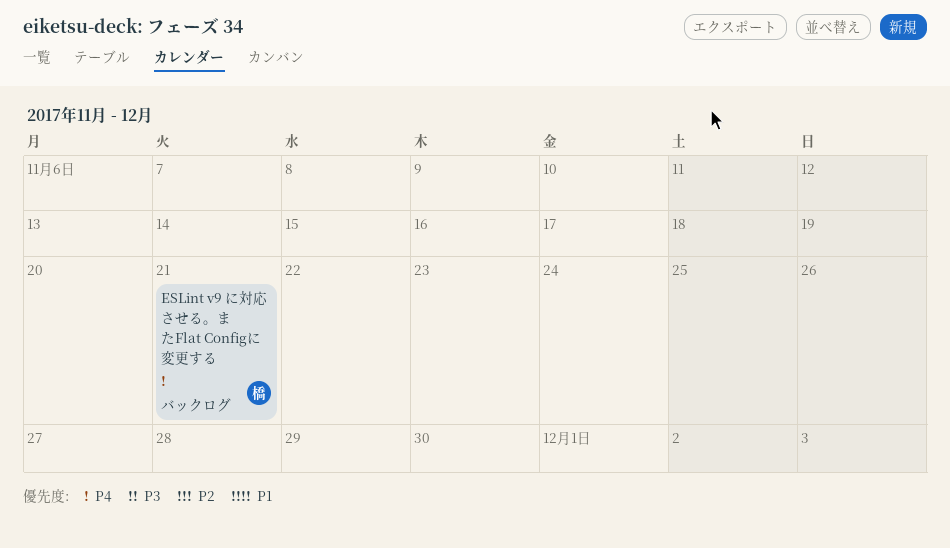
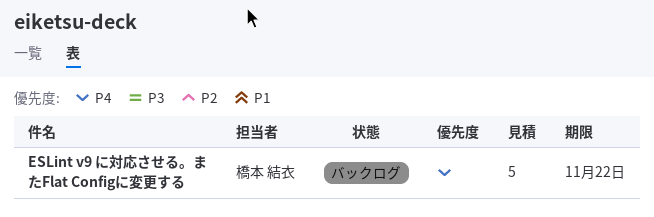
ESLint v9 に対応させる。またFlat Configに変更する, due: Nov 21 -> Nov 22

